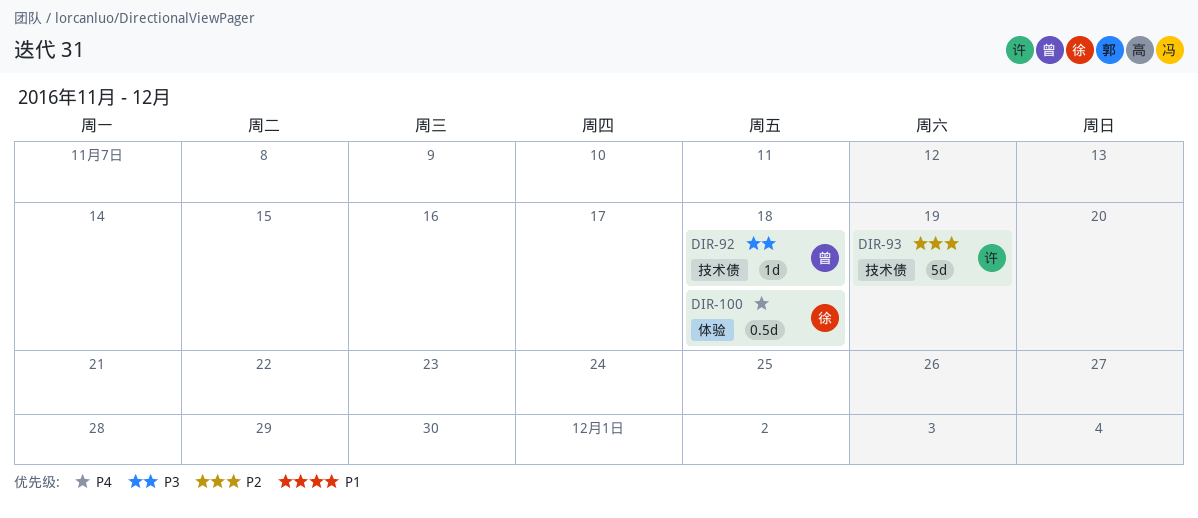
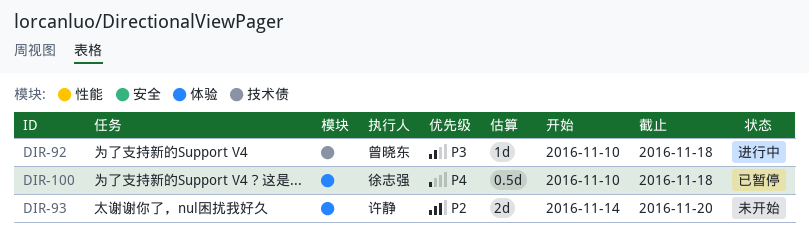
DIR-93, label: 技术债 -> 体验
DIR-93, estimate: 5d -> 2d
DIR-93, due: Nov 19 -> Nov 20

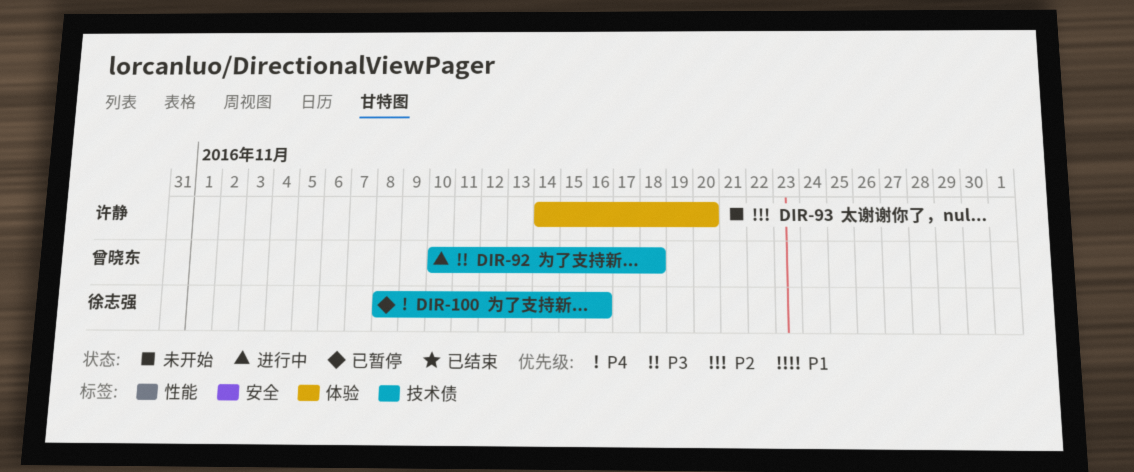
DIR-100, label: 体验 -> 技术债
DIR-100, start: Nov 10 -> Nov 8
DIR-100, due: Nov 18 -> Nov 16

